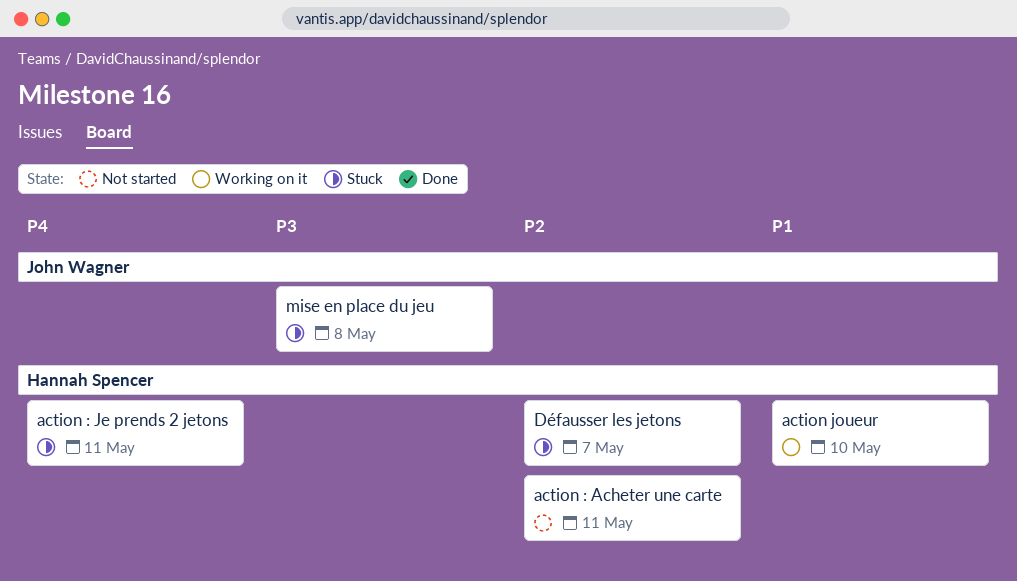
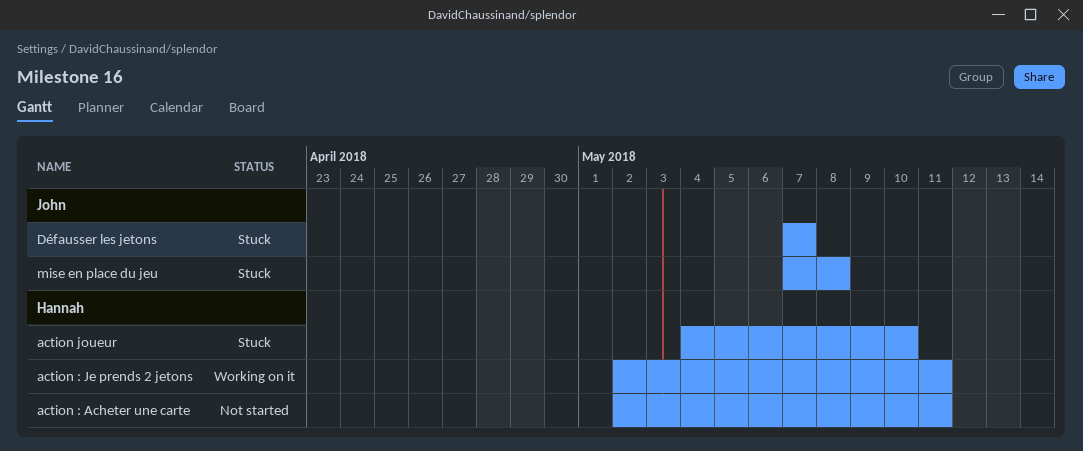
action : Je prends 2 jetons, status: Stuck -> Working on it
action joueur, status: Working on it -> Stuck
Défausser les jetons, owner: Hannah Spencer -> John Wagner

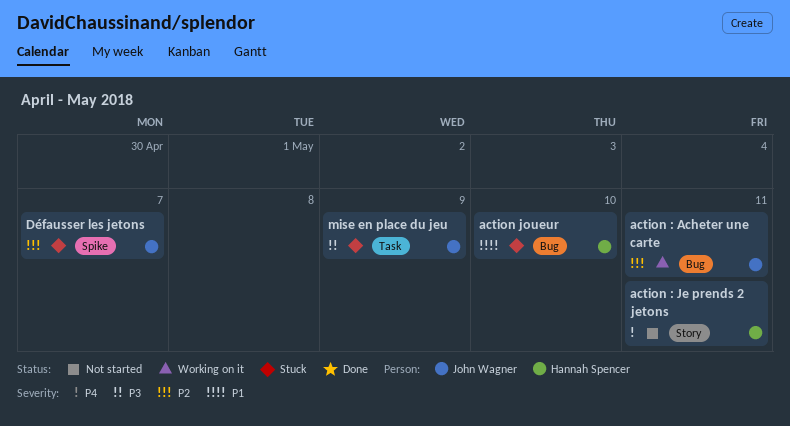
action : Acheter une carte, status: Not started -> Working on it
action : Acheter une carte, owner: Hannah Spencer -> John Wagner
action : Je prends 2 jetons, status: Working on it -> Not started
mise en place du jeu, due: May 8 -> May 9

